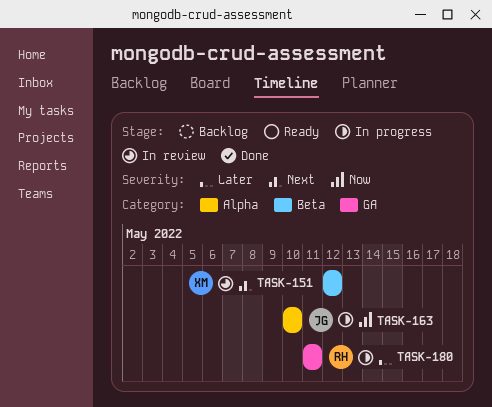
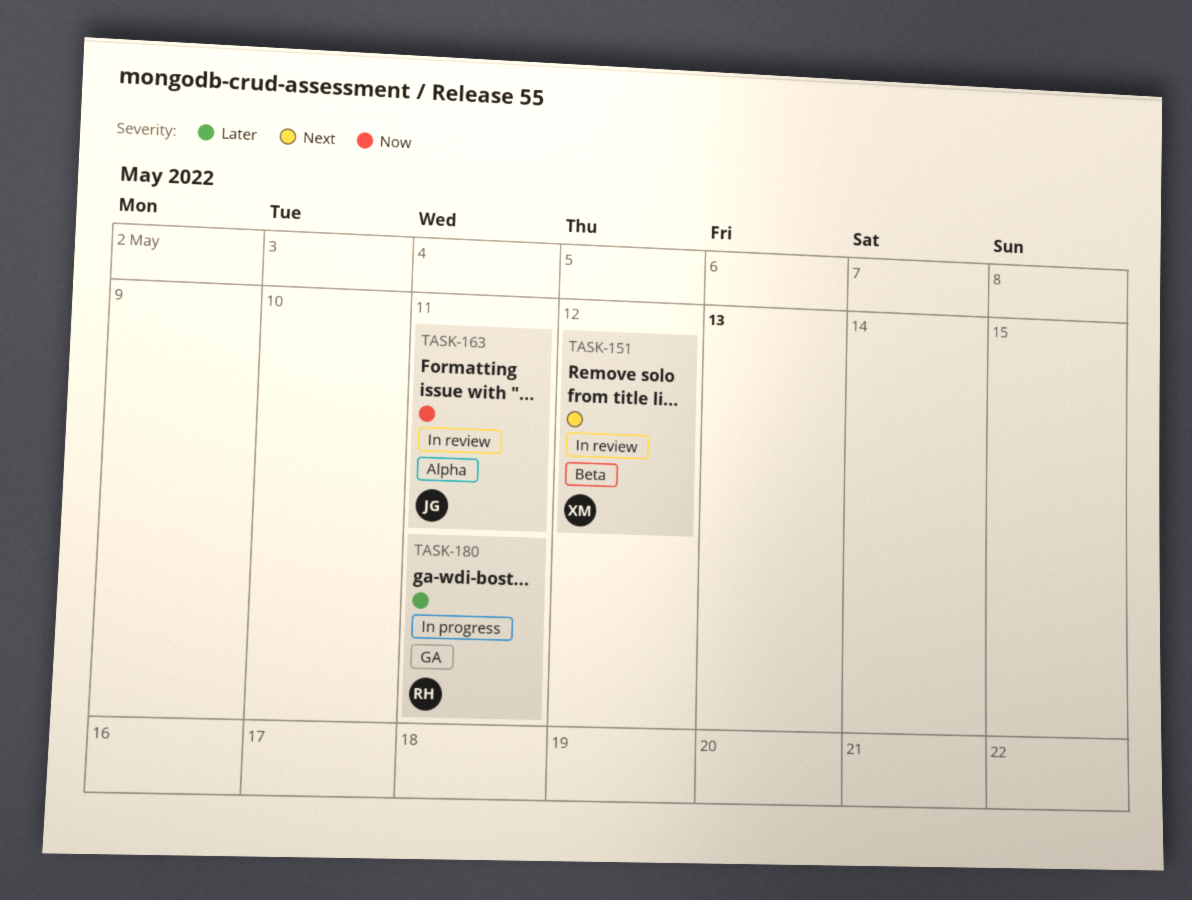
TASK-163, status: In progress -> In review
TASK-163, due: May 10 -> May 11

